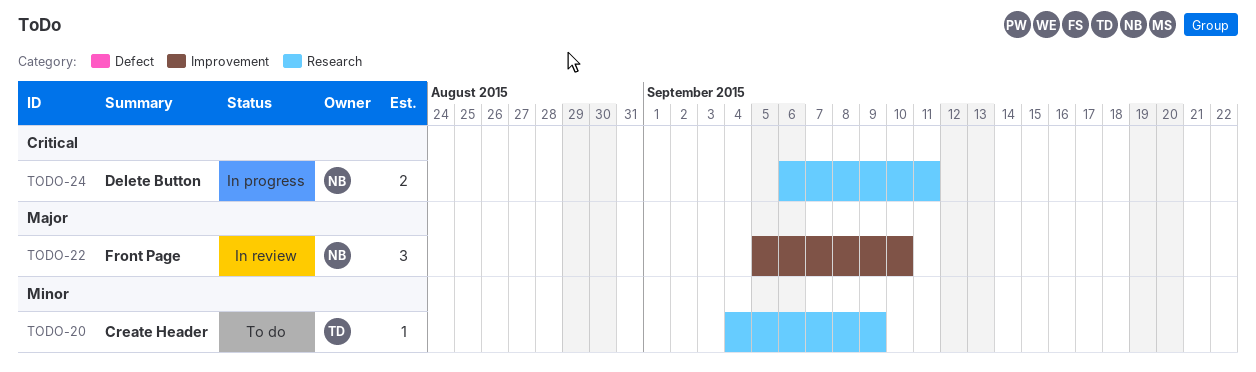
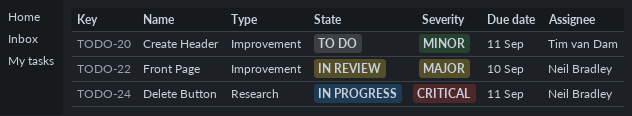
TODO-20, label: Research -> Improvement
TODO-20, due: Sep 9 -> Sep 11

